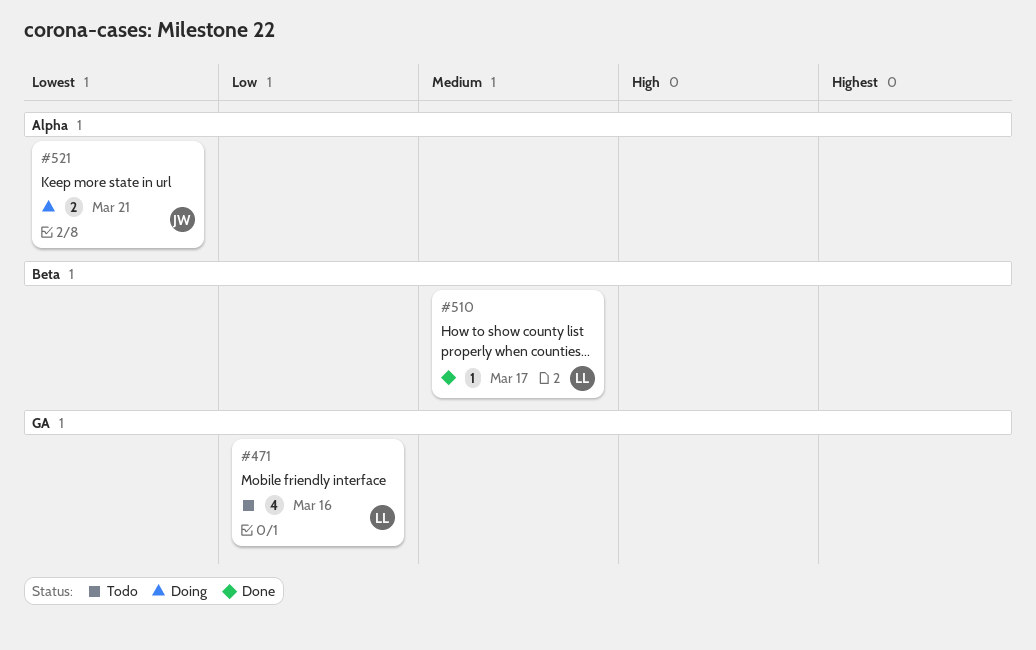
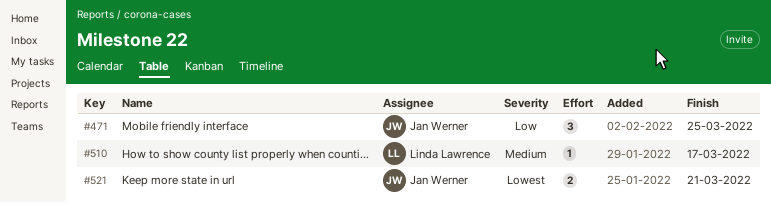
#471, owner: Linda Lawrence -> Jan Werner
#471, estimate: 4 -> 3
#471, due: Mar 16 -> Mar 25

